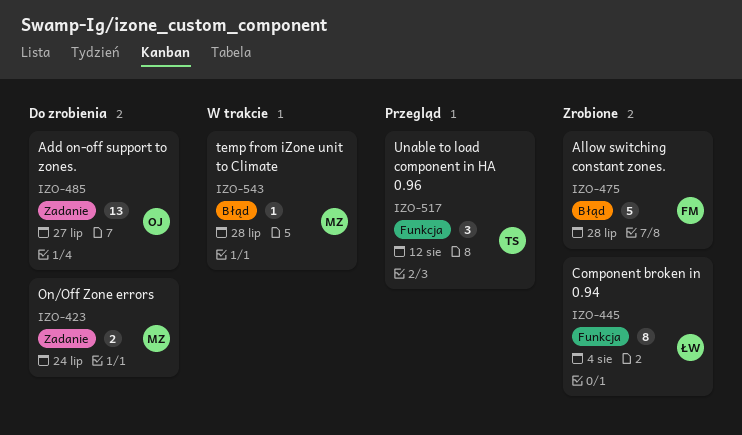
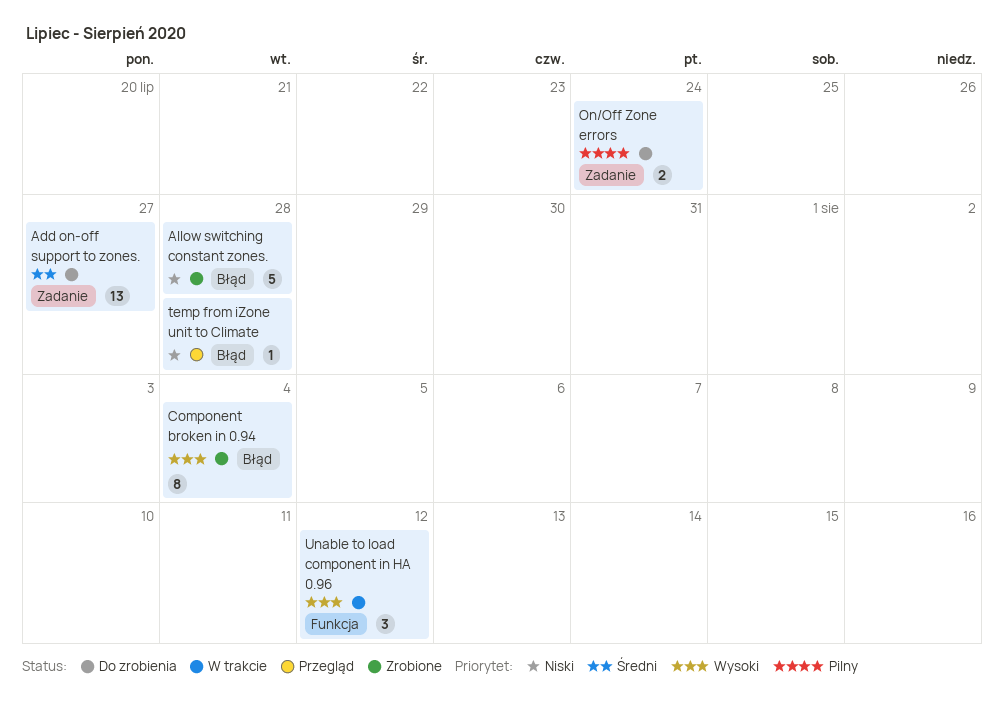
Component broken in 0.94, label: Funkcja -> Błąd
temp from iZone unit to Climate, status: W trakcie -> Przegląd
Unable to load component in HA 0.96, status: Przegląd -> W trakcie

